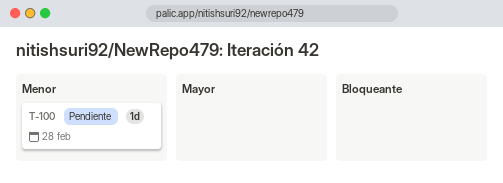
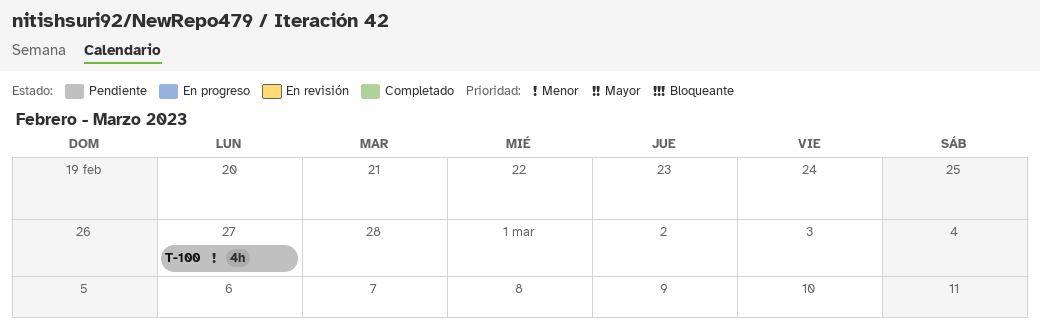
T-100, estimate: 1d -> 4h
T-100, due: Feb 28 -> Feb 27

